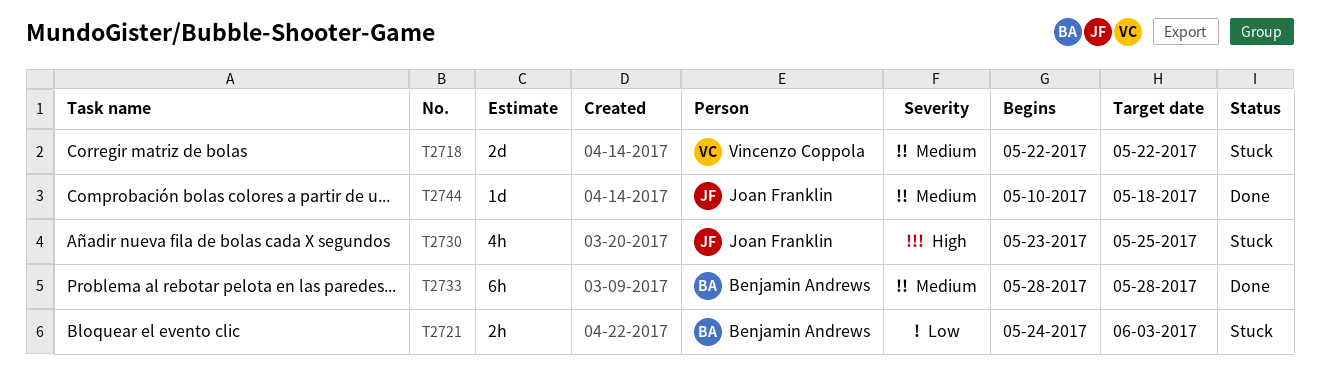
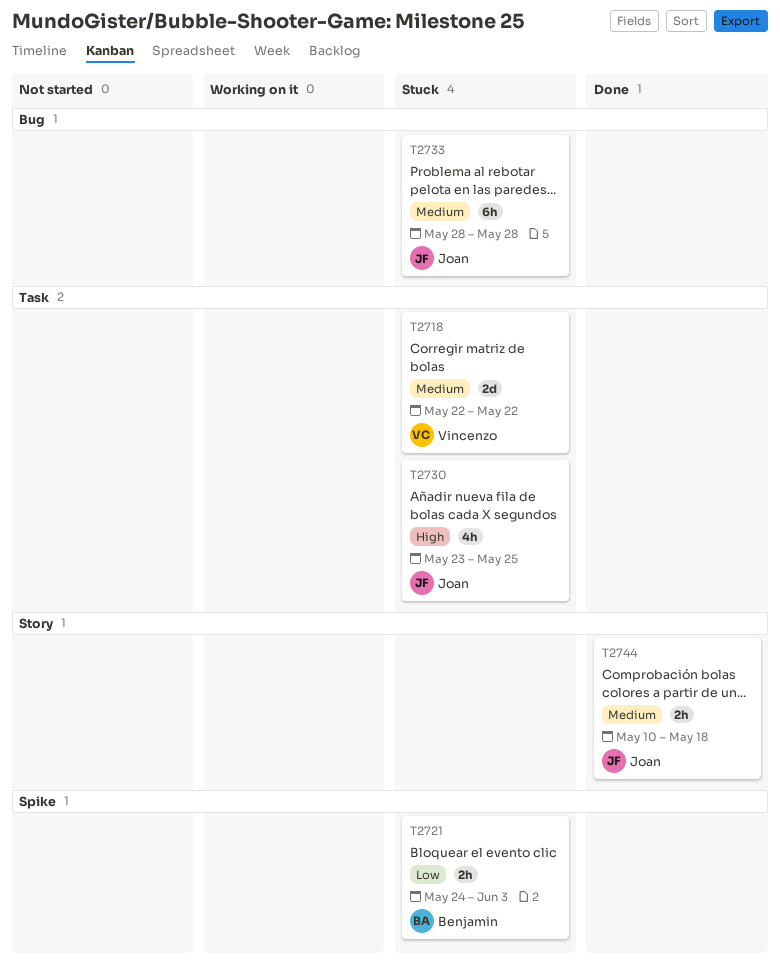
T2733, status: Done -> Stuck
T2733, owner: Benjamin Andrews -> Joan Franklin
T2744, estimate: 1d -> 2h

